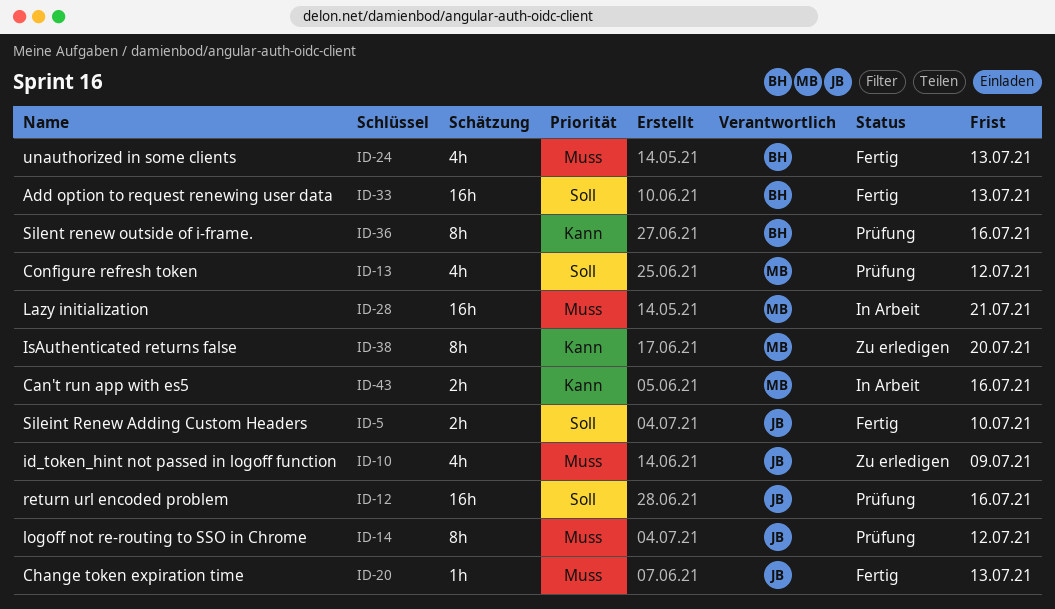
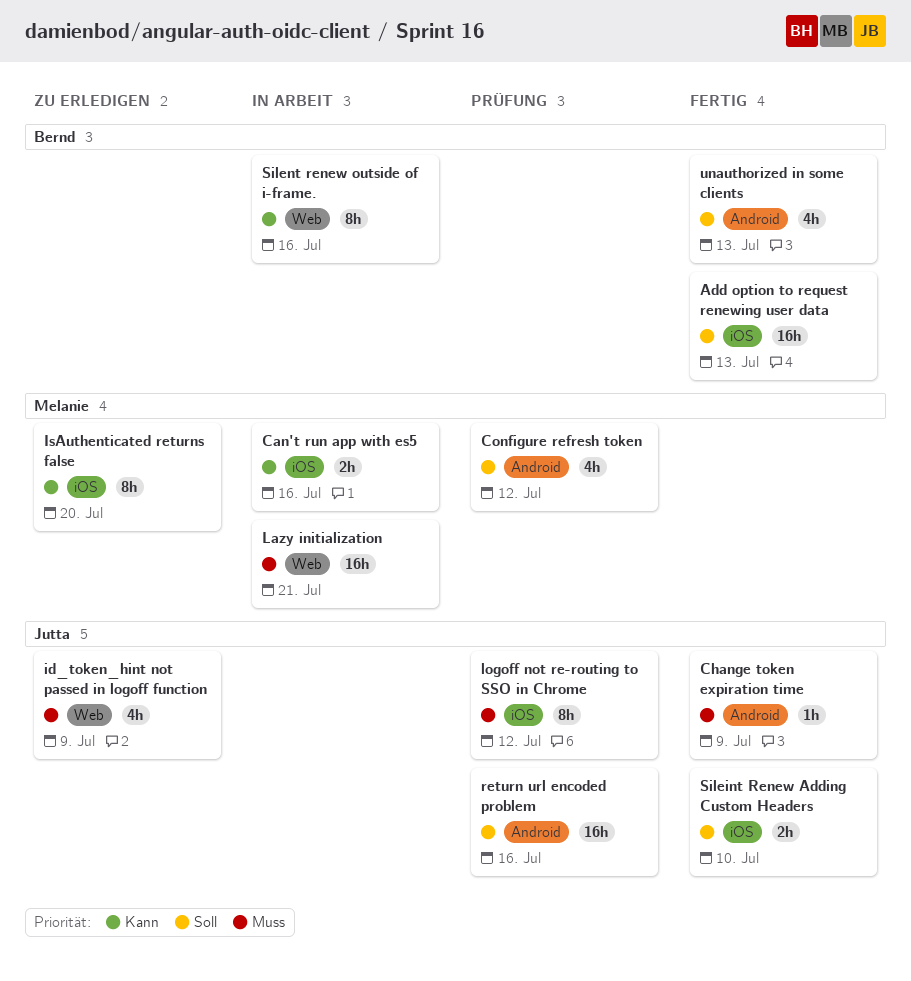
Change token expiration time, due: Jul 13 -> Jul 9
Silent renew outside of i-frame., status: Prüfung -> In Arbeit
unauthorized in some clients, priority: Muss -> Soll

